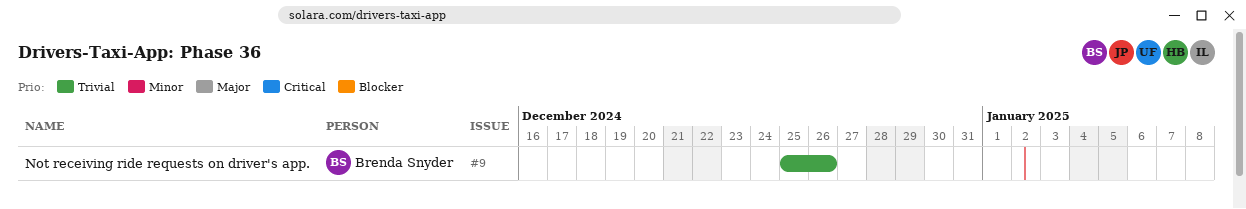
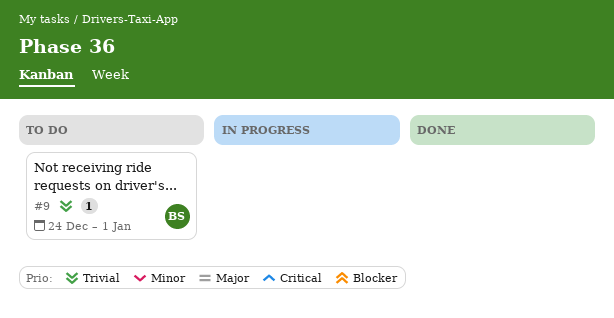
#9, start: Dec 25 -> Dec 24
#9, due: Dec 26 -> Jan 1

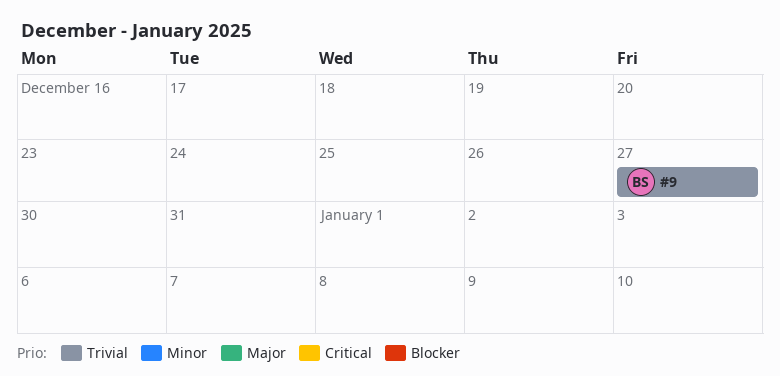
#9, start: Dec 24 -> Dec 27
#9, due: Jan 1 -> Dec 27

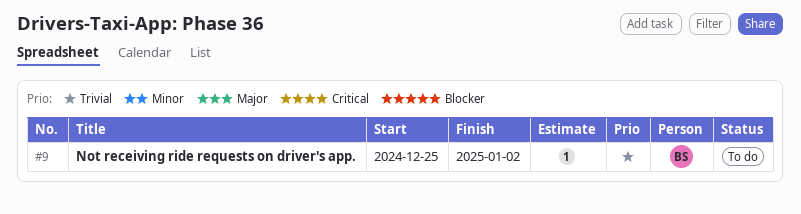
#9, start: Dec 27 -> Dec 25
#9, due: Dec 27 -> Jan 2

